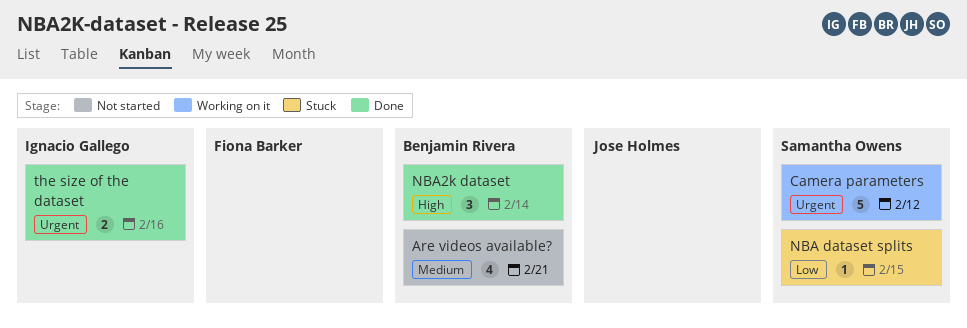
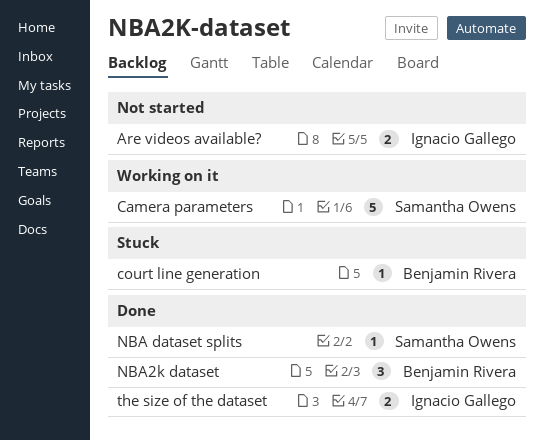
Are videos available?, owner: Benjamin Rivera -> Ignacio Gallego
Are videos available?, estimate: 4 -> 2
court line generation: none -> present
NBA dataset splits, status: Stuck -> Done

